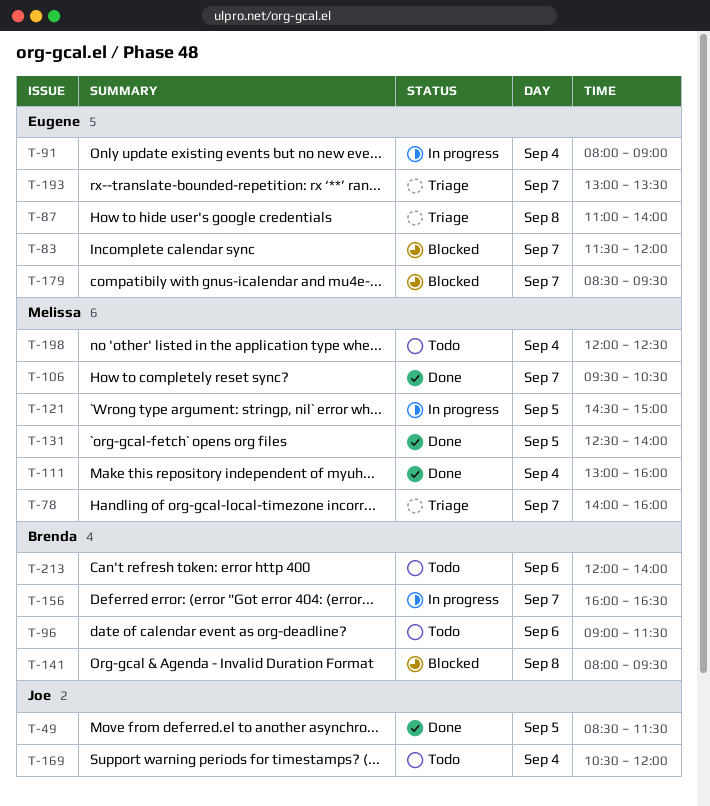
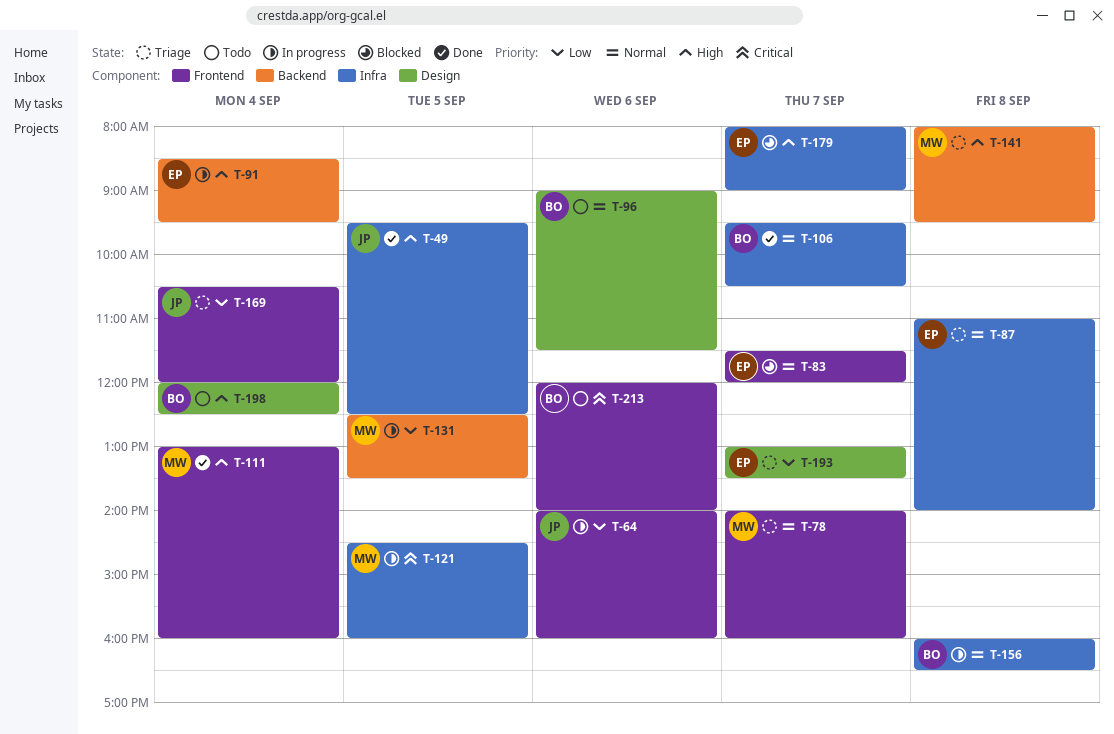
T-49, begins: 08:30 -> 09:30
T-49, ends: 11:30 -> 12:30
T-64: none -> present
T-91, begins: 08:00 -> 08:30
T-91, ends: 09:00 -> 09:30
T-106, owner: Melissa -> Brenda
T-121, ends: 15:00 -> 16:00
T-131, status: Done -> In progress
T-131, ends: 14:00 -> 13:30
T-141, status: Blocked -> Triage
T-141, owner: Brenda -> Melissa
T-156, day: Sep 7 -> Sep 8
T-169, status: Todo -> Triage
T-179, begins: 08:30 -> 08:00
T-179, ends: 09:30 -> 09:00
T-198, owner: Melissa -> Brenda

